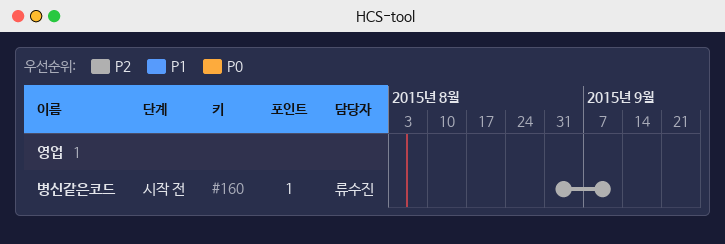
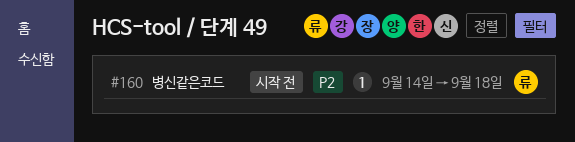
#160, start: Aug 31 -> Sep 14
#160, due: Sep 11 -> Sep 18

